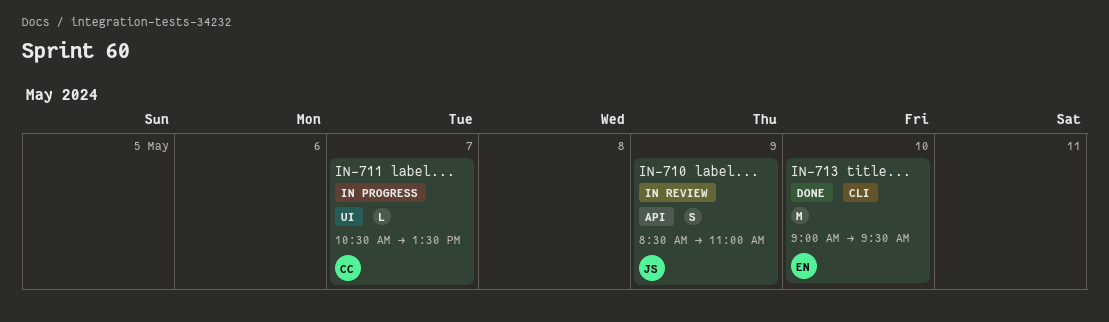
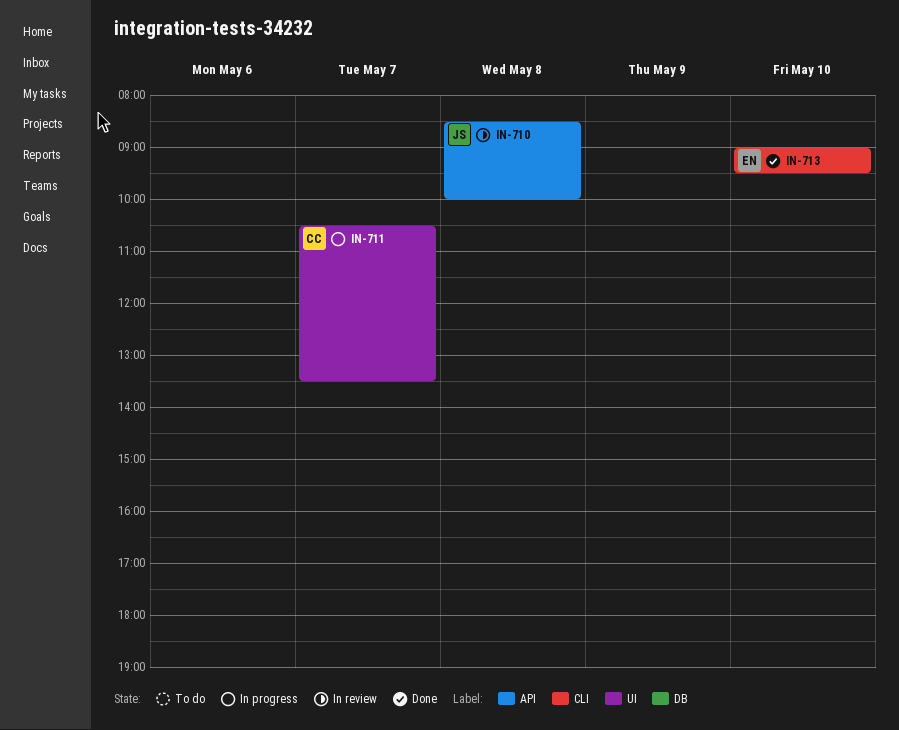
IN-710, day: May 9 -> May 8
IN-710, ends: 11:00 -> 10:00

